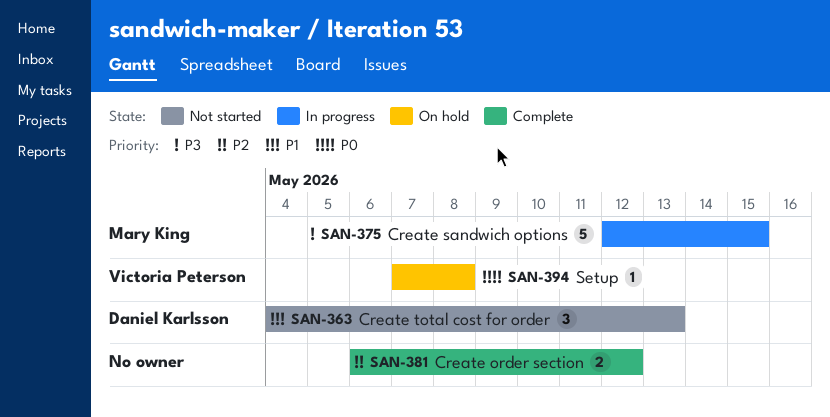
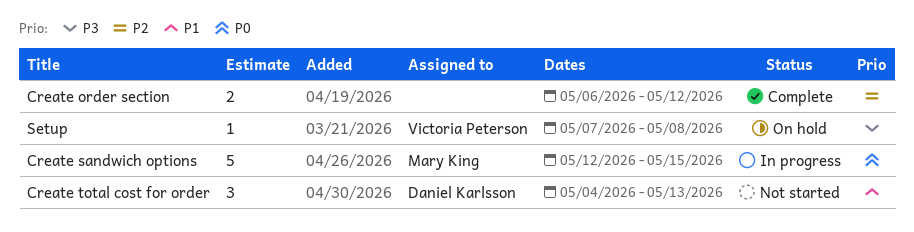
Create sandwich options, priority: P3 -> P0
Setup, priority: P0 -> P3

